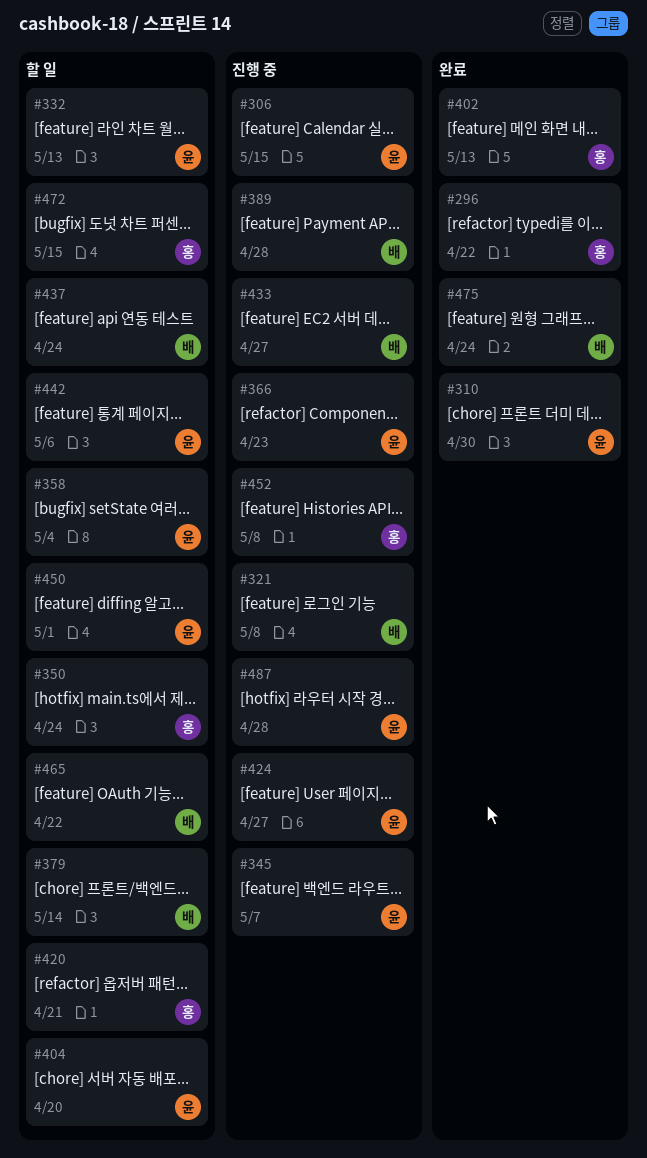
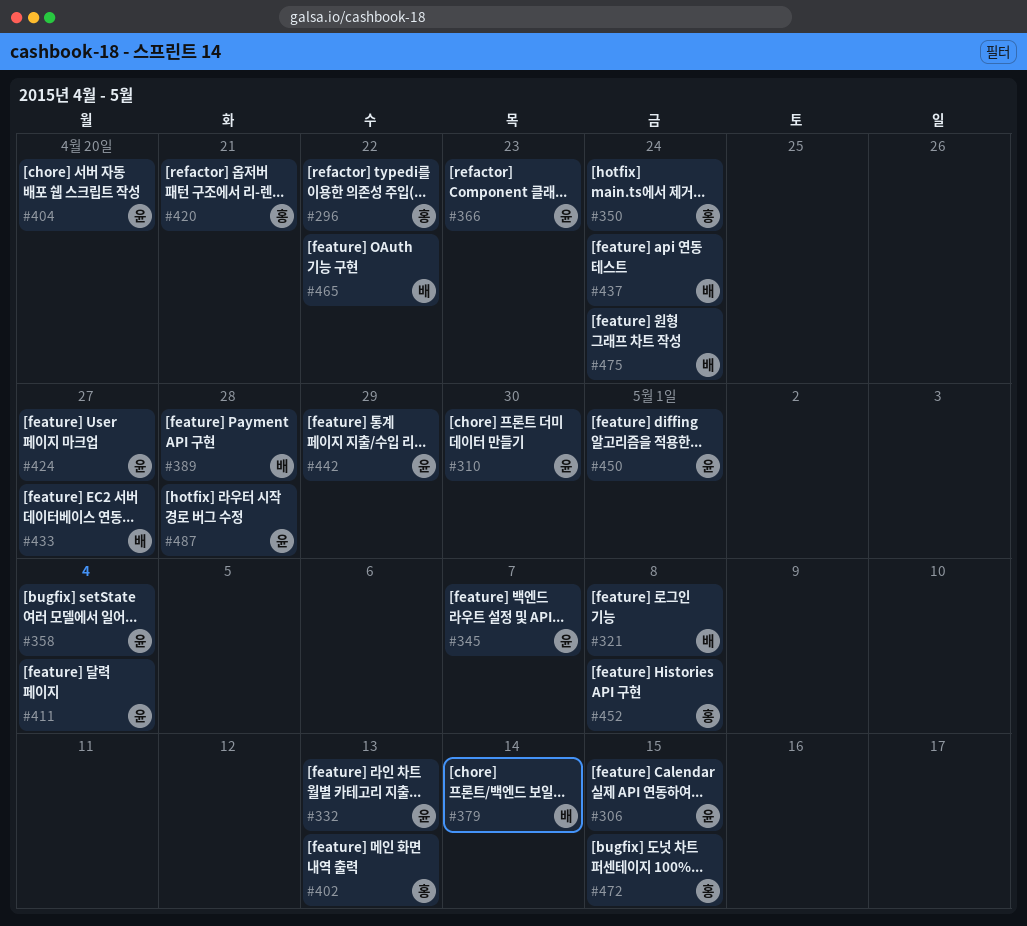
#411: none -> present
#442, due: May 6 -> Apr 29

